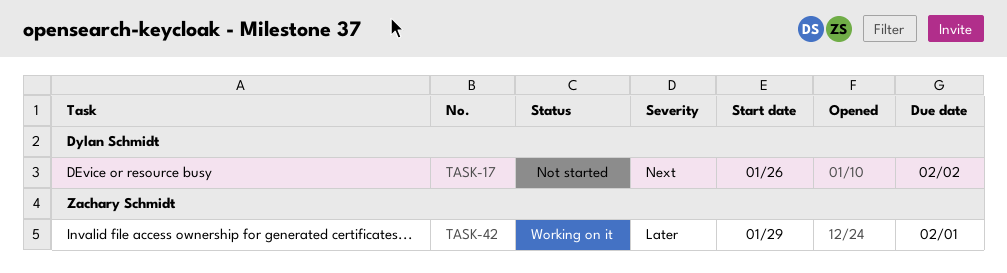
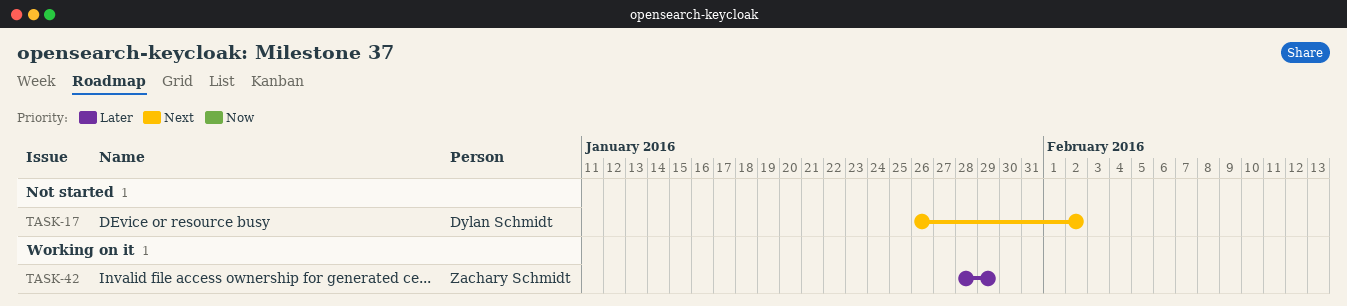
TASK-42, start: Jan 29 -> Jan 28
TASK-42, due: Feb 1 -> Jan 29

